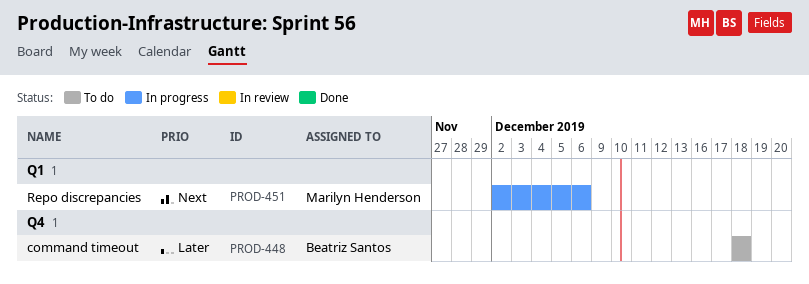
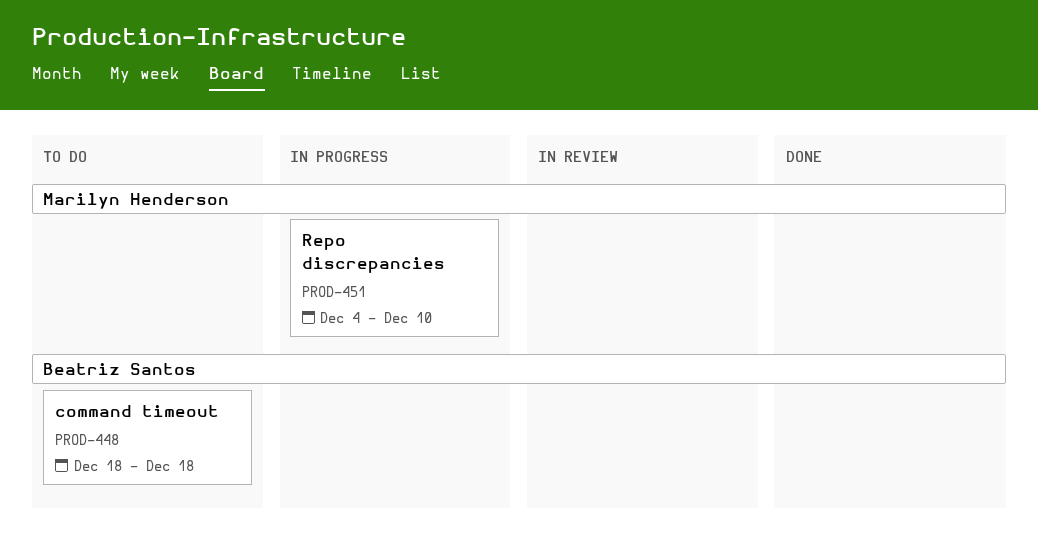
PROD-451, start: Dec 2 -> Dec 4
PROD-451, due: Dec 6 -> Dec 10

